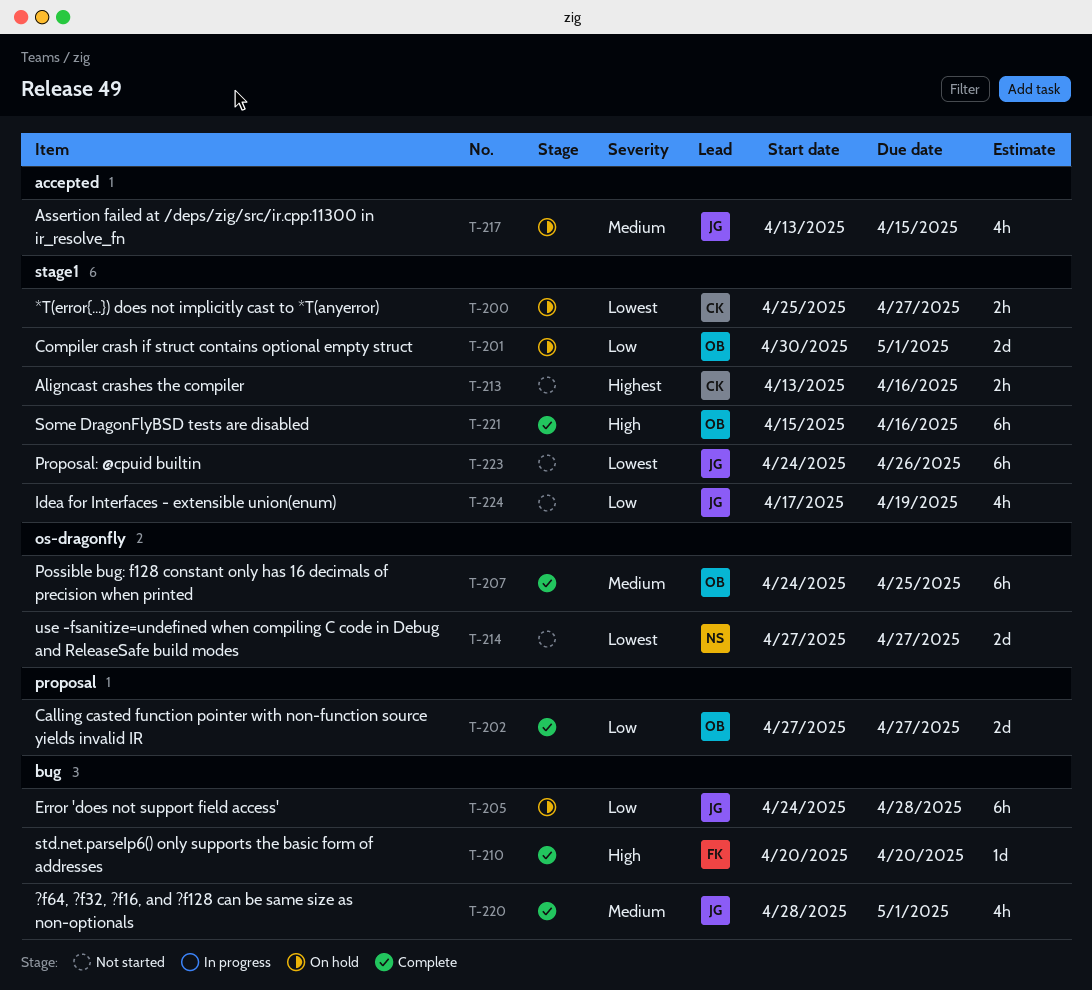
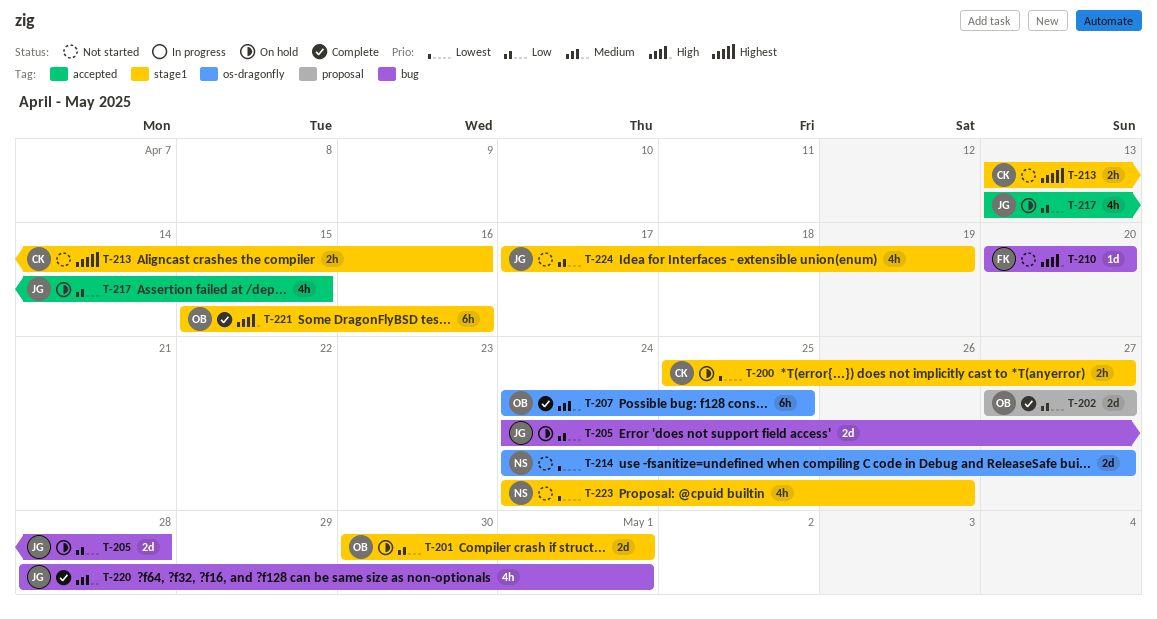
T-205, estimate: 6h -> 2d
T-210, status: Complete -> Not started
T-214, start: Apr 27 -> Apr 24
T-217, priority: Medium -> Low
T-223, owner: JG -> NS
T-223, estimate: 6h -> 4h

